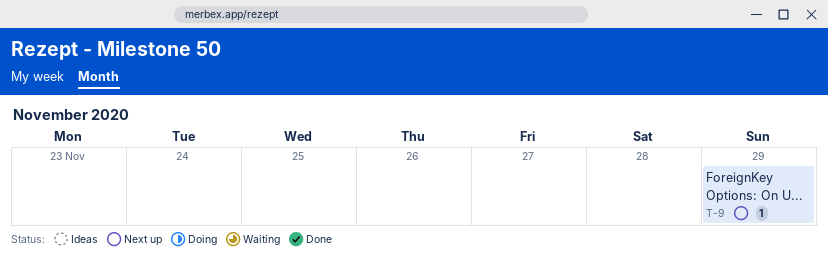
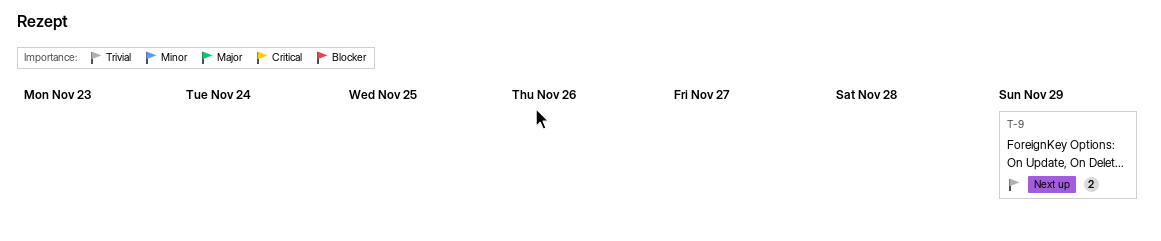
T-9, estimate: 1 -> 2

